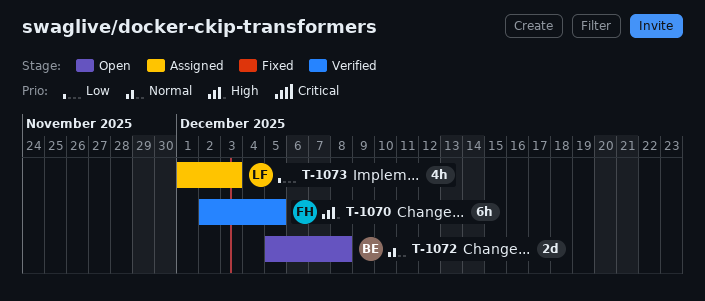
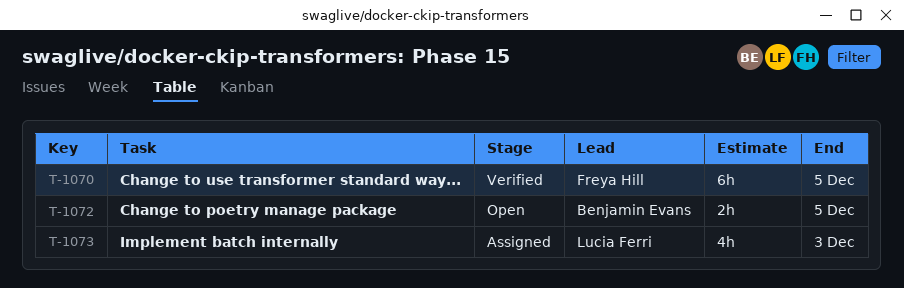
T-1072, estimate: 2d -> 2h
T-1072, due: Dec 8 -> Dec 5

